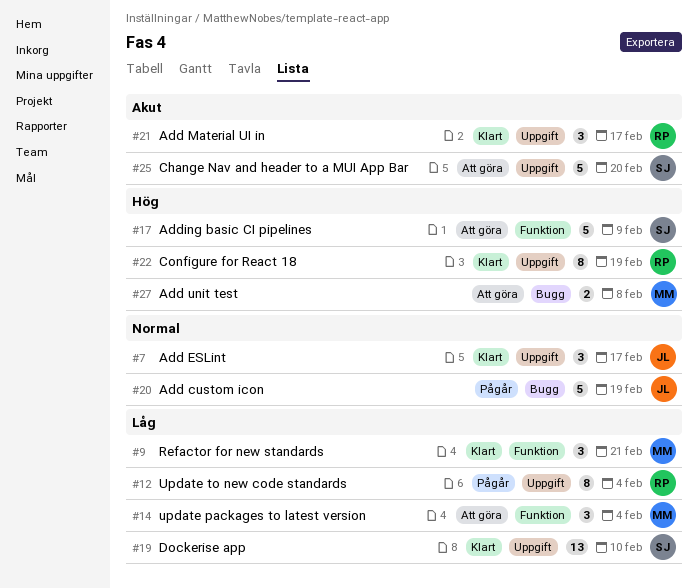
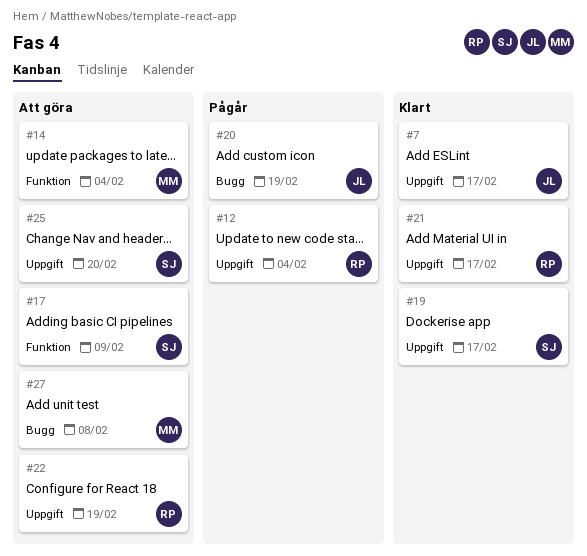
#9: present -> none
#19, due: Feb 10 -> Feb 17
#22, status: Klart -> Att göra

